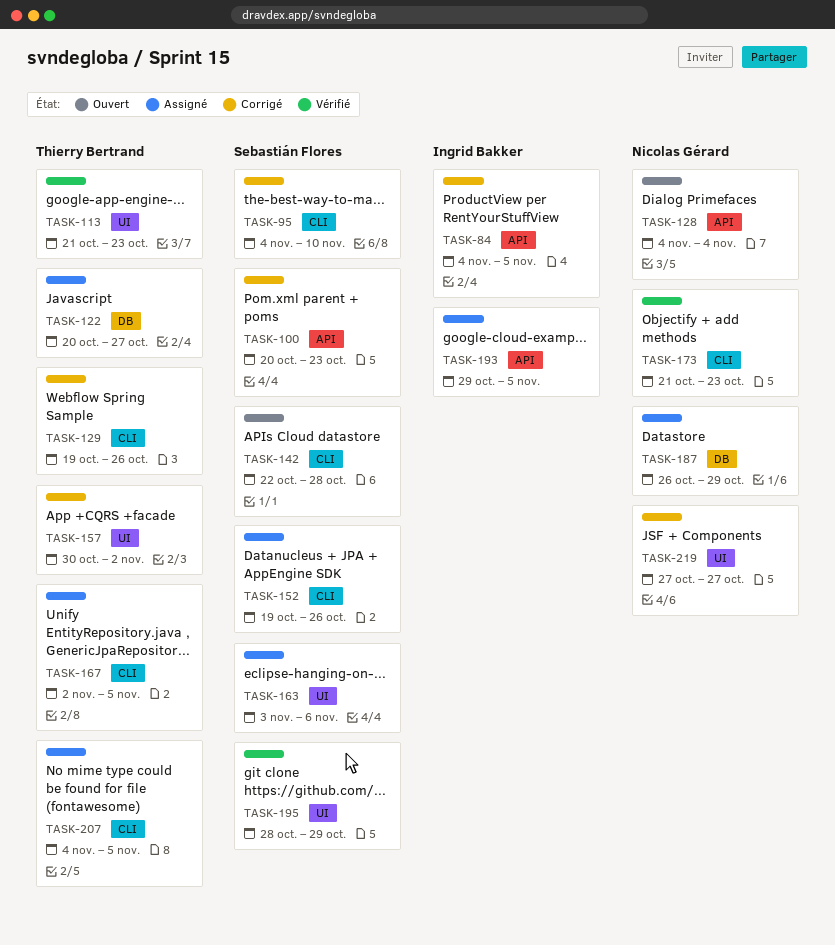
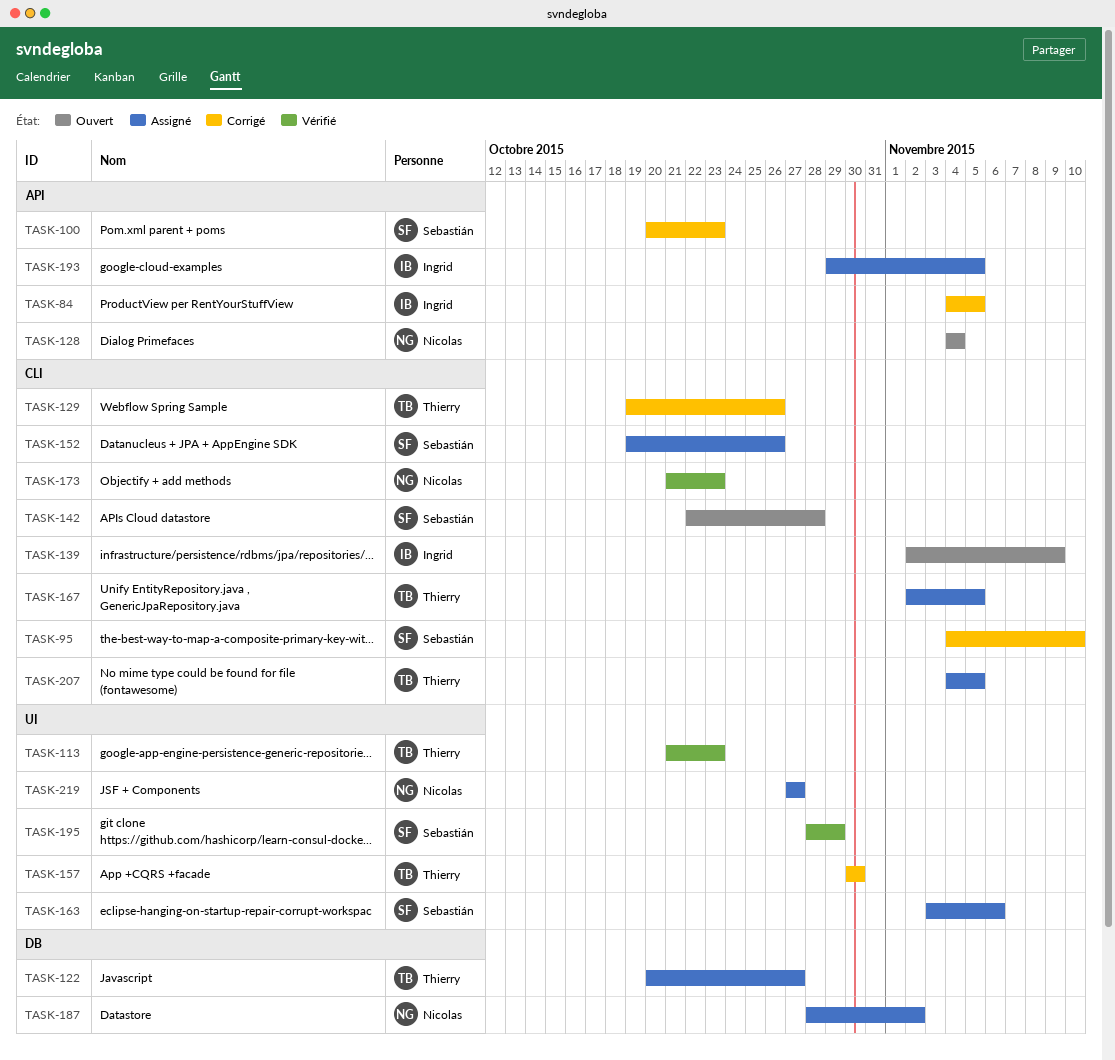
TASK-139: none -> present
TASK-157, due: Nov 2 -> Oct 30
TASK-187, start: Oct 26 -> Oct 28
TASK-187, due: Oct 29 -> Nov 2
TASK-219, status: Corrigé -> Assigné

